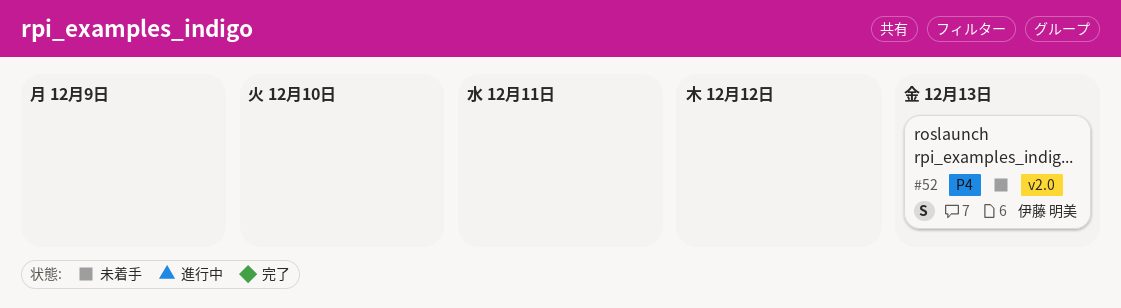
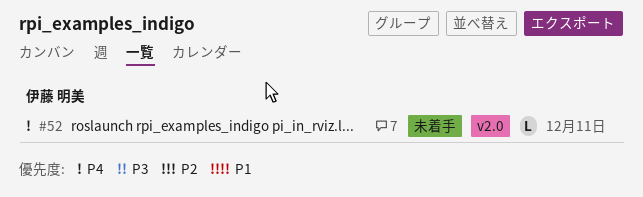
#52, estimate: S -> L
#52, due: Dec 13 -> Dec 11

